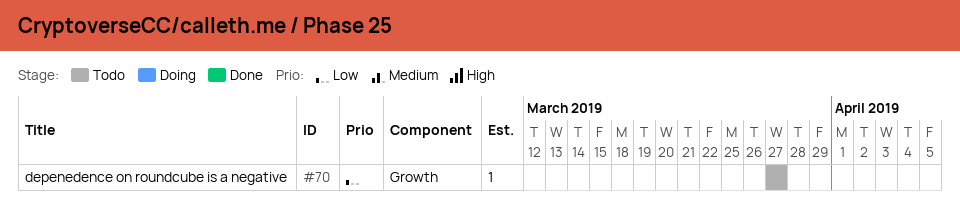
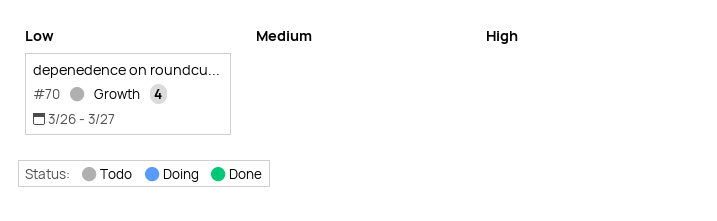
#70, estimate: 1 -> 4
#70, start: Mar 27 -> Mar 26

